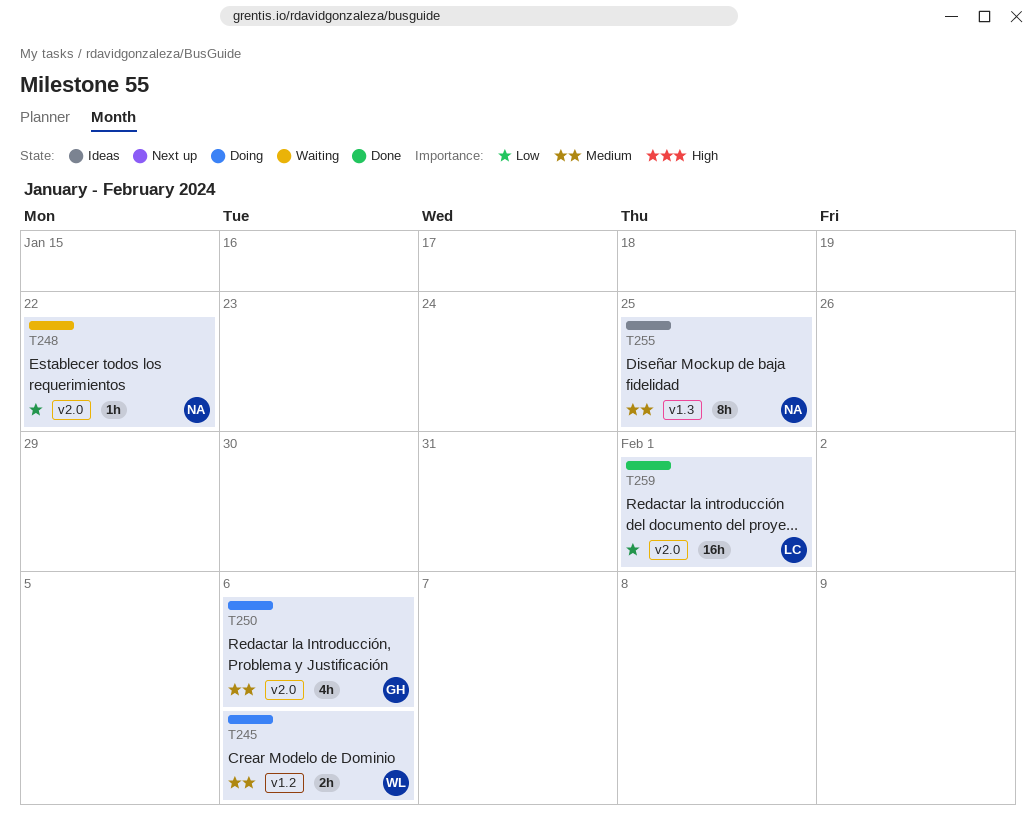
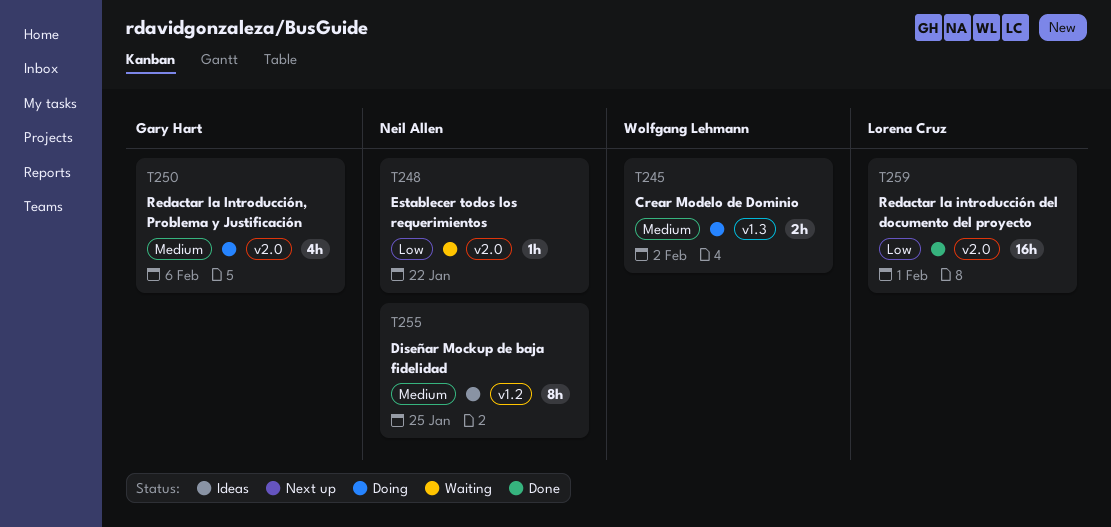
T245, label: v1.2 -> v1.3
T245, due: Feb 6 -> Feb 2
T255, label: v1.3 -> v1.2

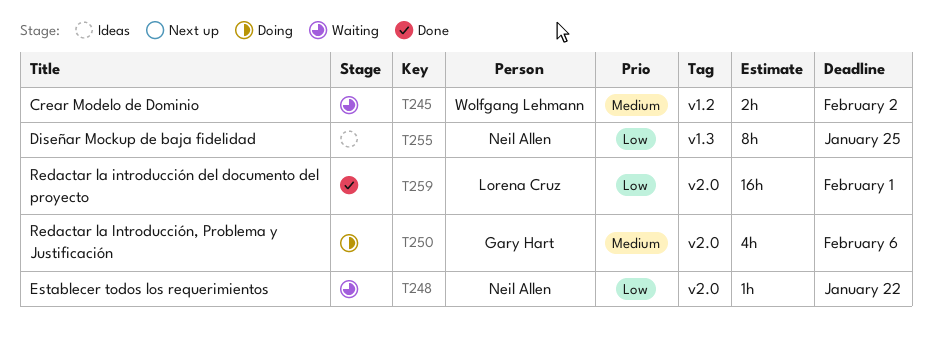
T245, status: Doing -> Waiting
T245, label: v1.3 -> v1.2
T255, priority: Medium -> Low
T255, label: v1.2 -> v1.3

